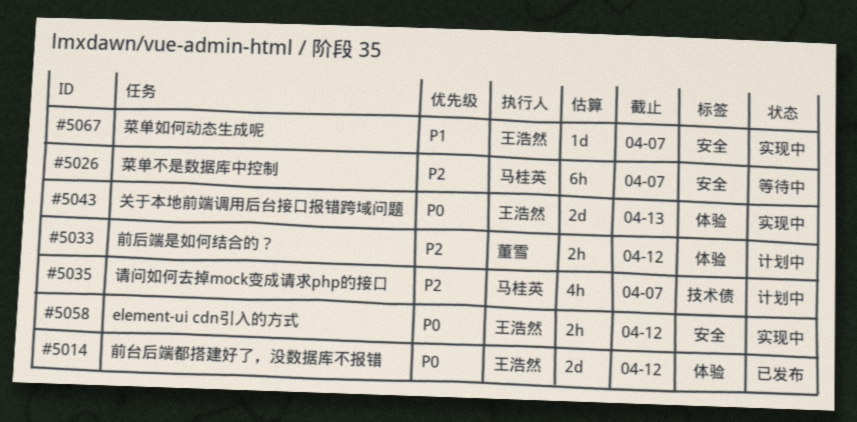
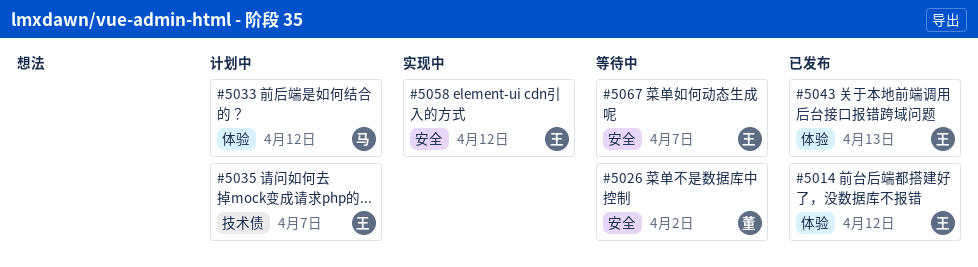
#5026, owner: 马桂英 -> 董雪
#5026, due: Apr 7 -> Apr 2
#5033, owner: 董雪 -> 马桂英
#5035, owner: 马桂英 -> 王浩然
#5043, status: 实现中 -> 已发布
#5067, status: 实现中 -> 等待中

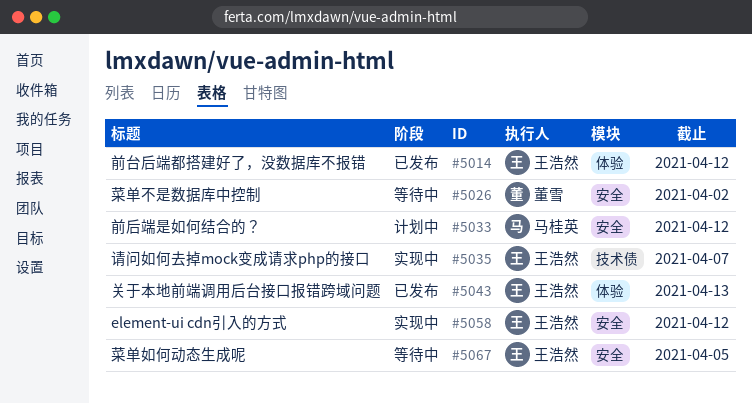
#5033, label: 体验 -> 安全
#5035, status: 计划中 -> 实现中
#5067, due: Apr 7 -> Apr 5

